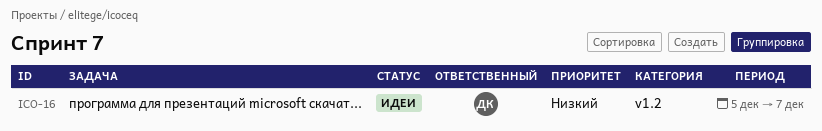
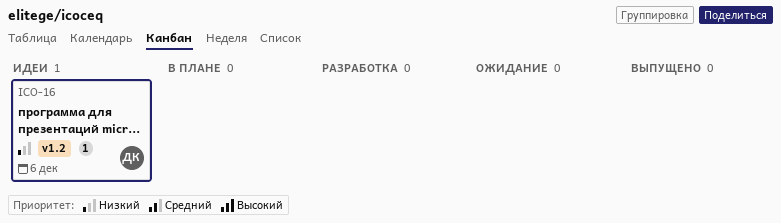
ICO-16, due: Dec 7 -> Dec 6

